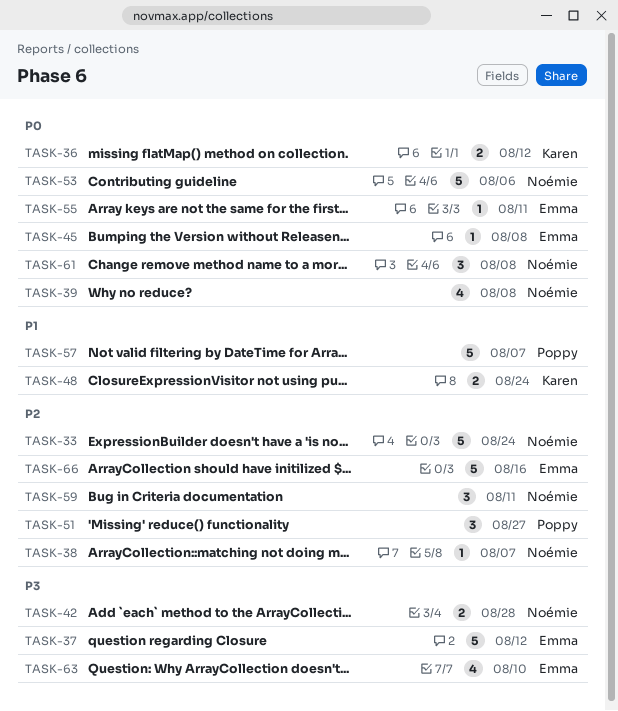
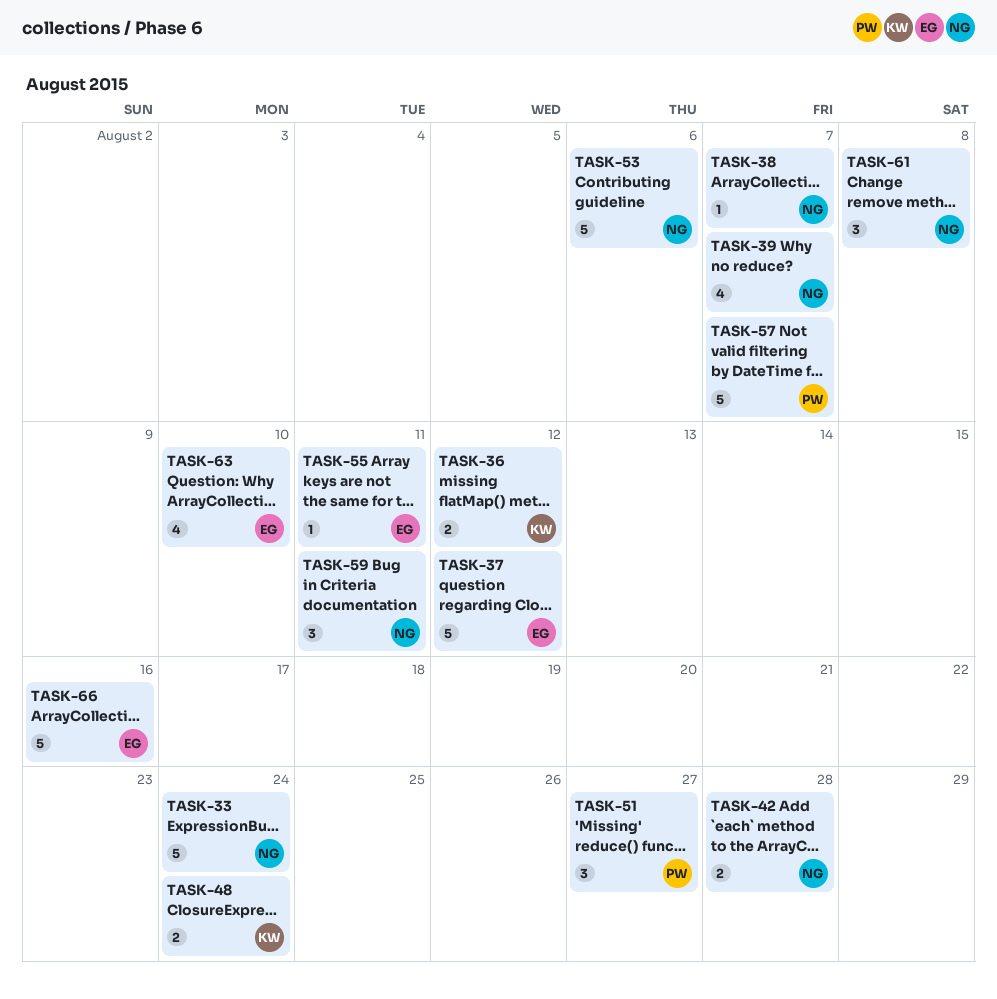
TASK-39, due: Aug 8 -> Aug 7
TASK-45: present -> none

